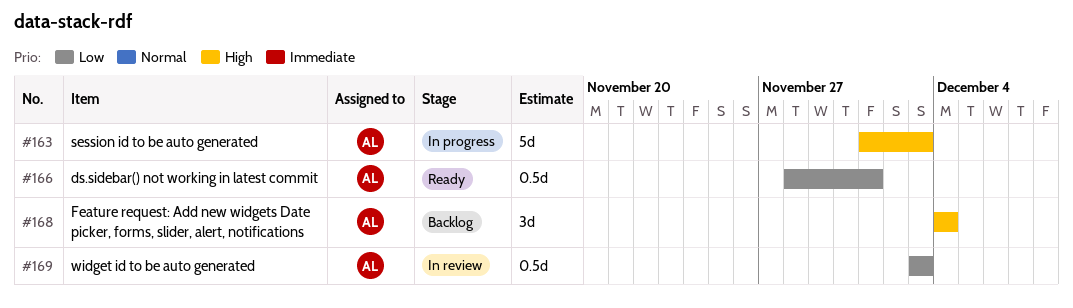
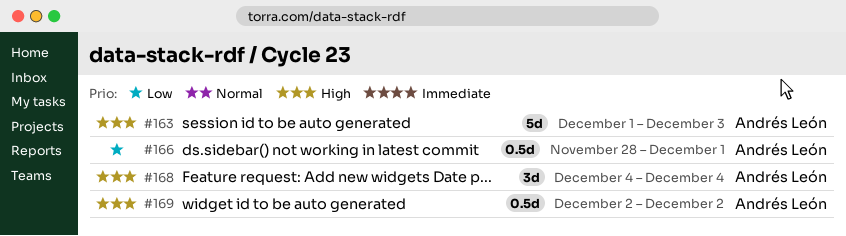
#169, priority: Low -> High
#169, start: Dec 3 -> Dec 2
#169, due: Dec 3 -> Dec 2

